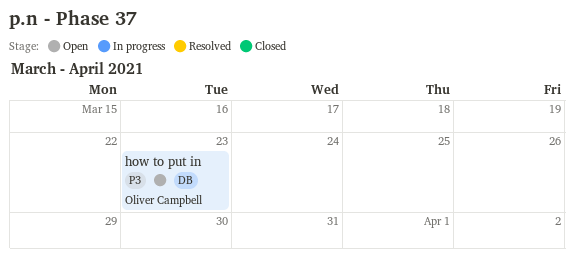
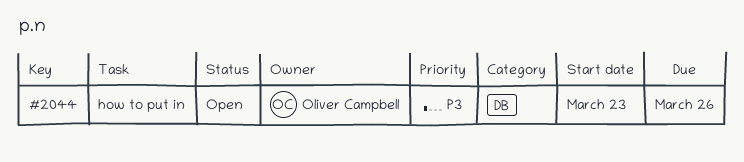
how to put in, due: Mar 23 -> Mar 26

